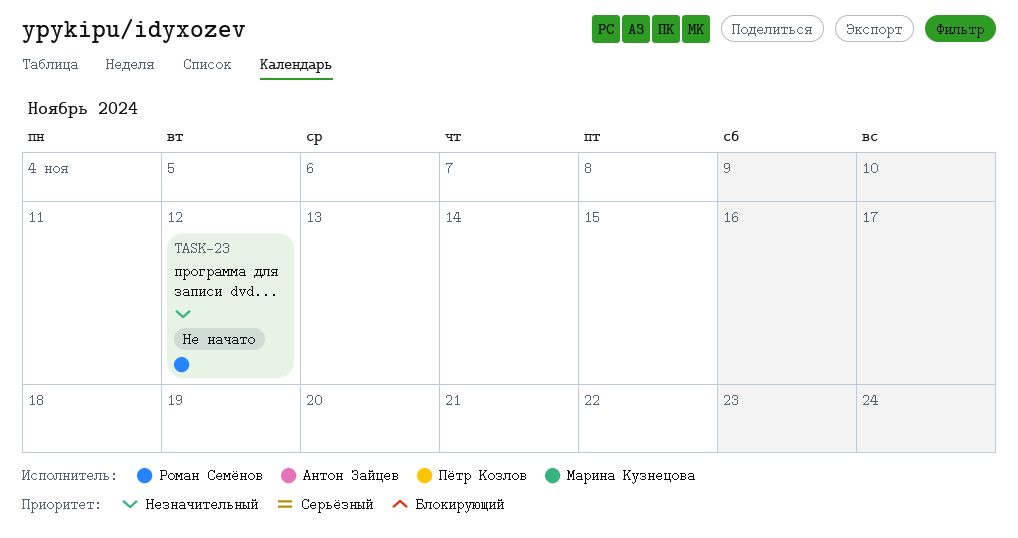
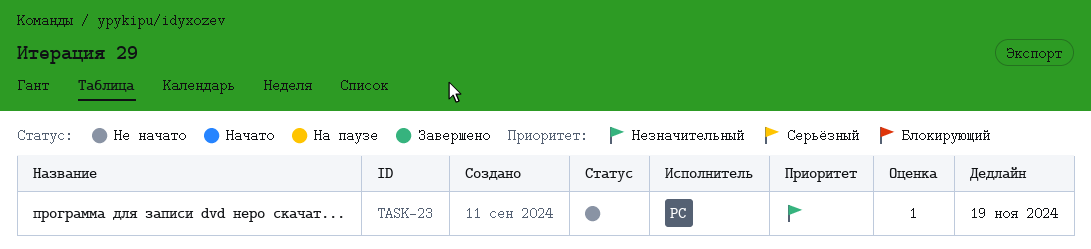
TASK-23, due: Nov 12 -> Nov 19

